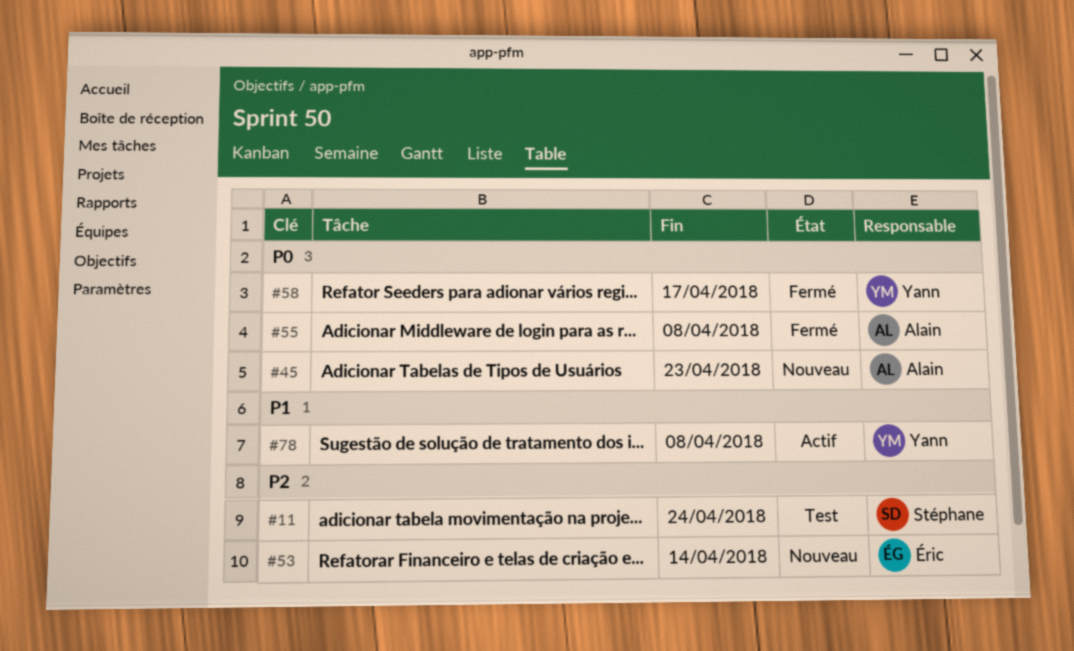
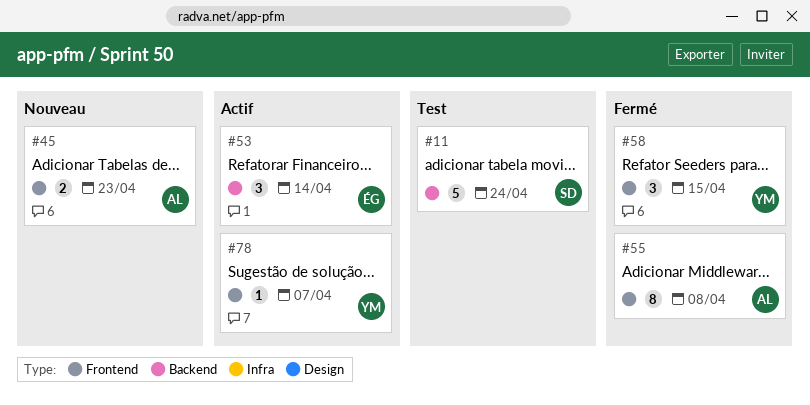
#53, status: Nouveau -> Actif
#58, due: Apr 17 -> Apr 15
#78, due: Apr 8 -> Apr 7

